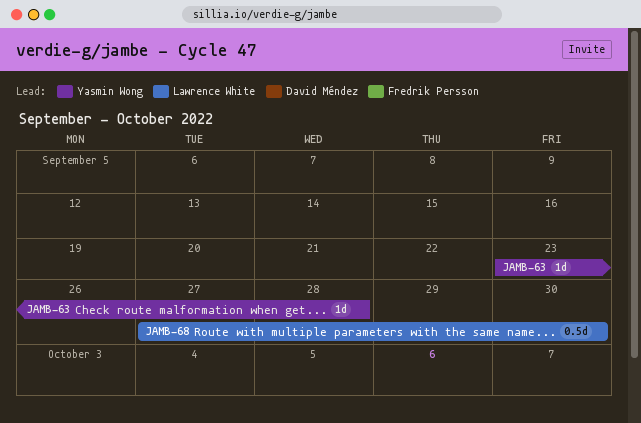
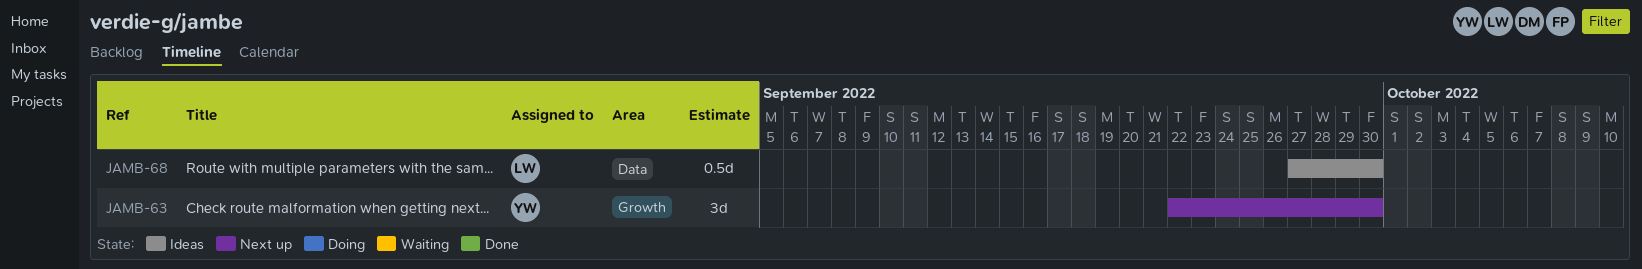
JAMB-63, estimate: 1d -> 3d
JAMB-63, start: Sep 23 -> Sep 22
JAMB-63, due: Sep 28 -> Sep 30

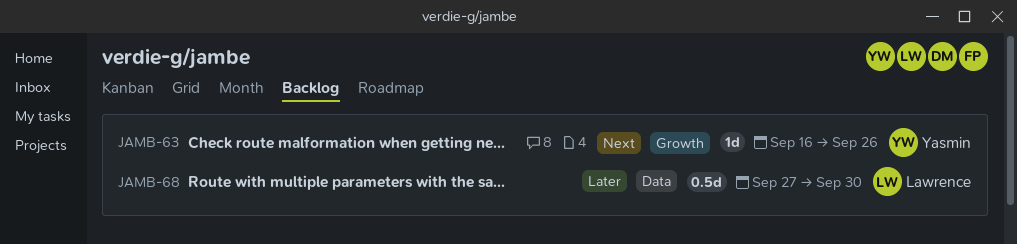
JAMB-63, estimate: 3d -> 1d
JAMB-63, start: Sep 22 -> Sep 16
JAMB-63, due: Sep 30 -> Sep 26

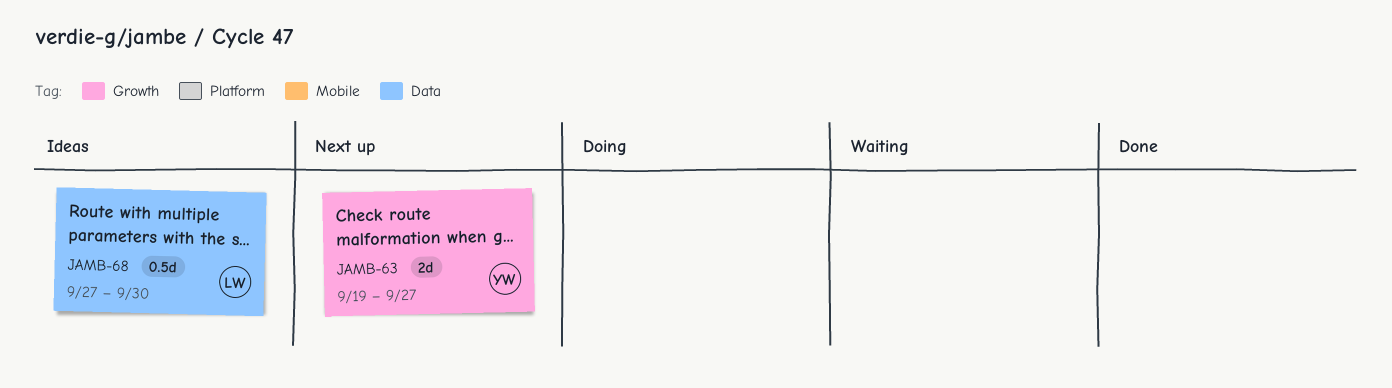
JAMB-63, estimate: 1d -> 2d
JAMB-63, start: Sep 16 -> Sep 19
JAMB-63, due: Sep 26 -> Sep 27

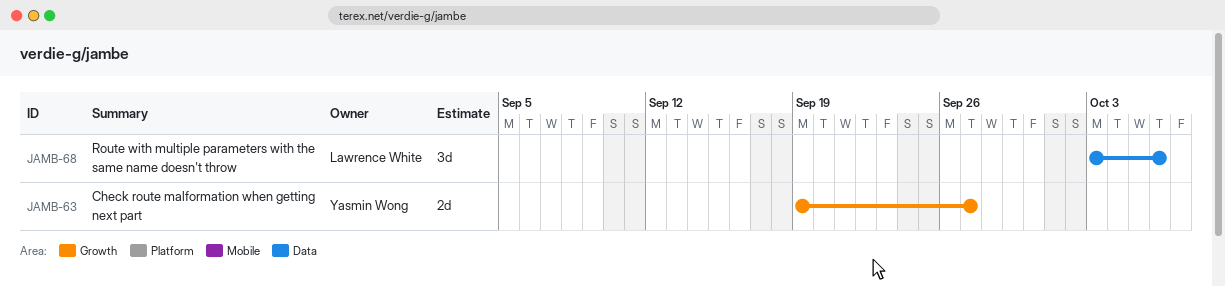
JAMB-68, estimate: 0.5d -> 3d
JAMB-68, start: Sep 27 -> Oct 3
JAMB-68, due: Sep 30 -> Oct 6

